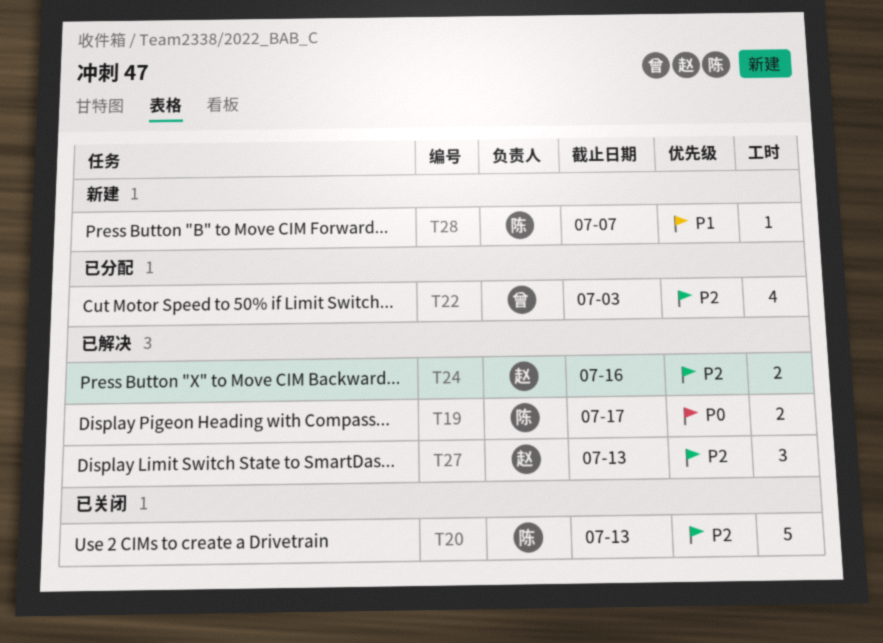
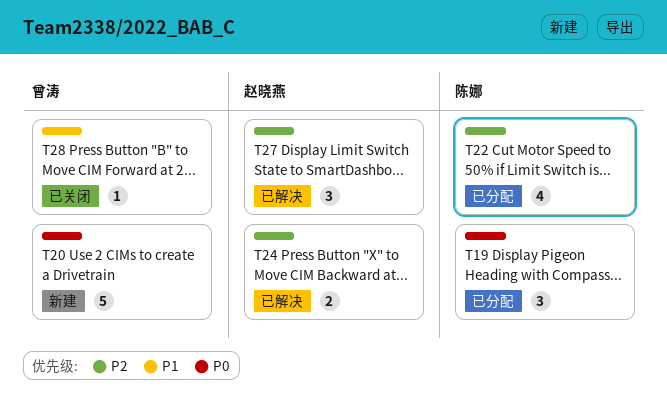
T19, status: 已解决 -> 已分配
T19, estimate: 2 -> 3
T20, status: 已关闭 -> 新建
T20, owner: 陈娜 -> 曾涛
T20, priority: P2 -> P0
T22, owner: 曾涛 -> 陈娜
T28, status: 新建 -> 已关闭
T28, owner: 陈娜 -> 曾涛

